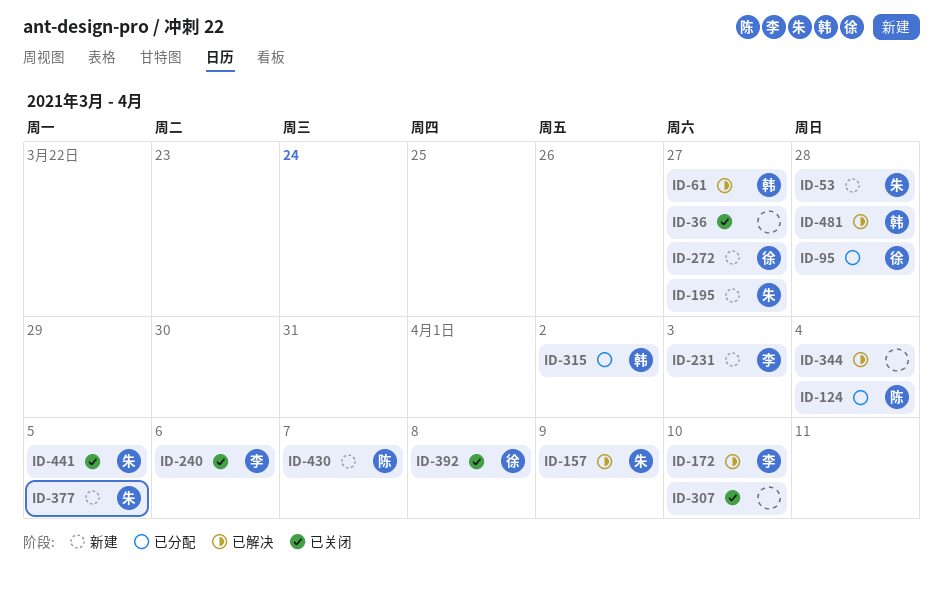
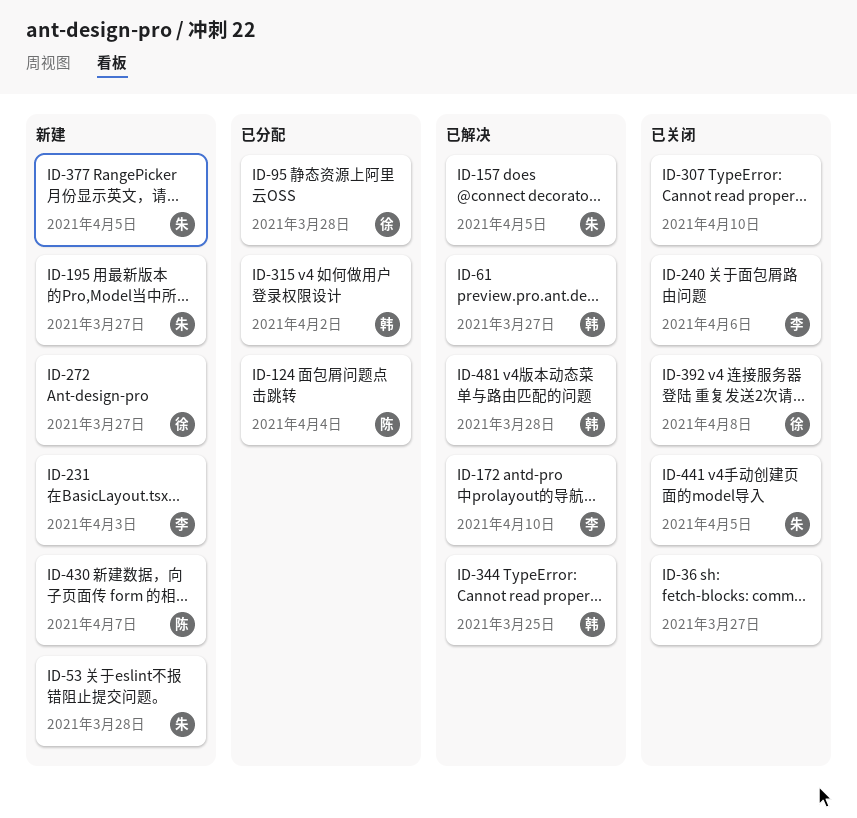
ID-157, due: Apr 9 -> Apr 5
ID-344, owner: none -> 韩
ID-344, due: Apr 4 -> Mar 25

